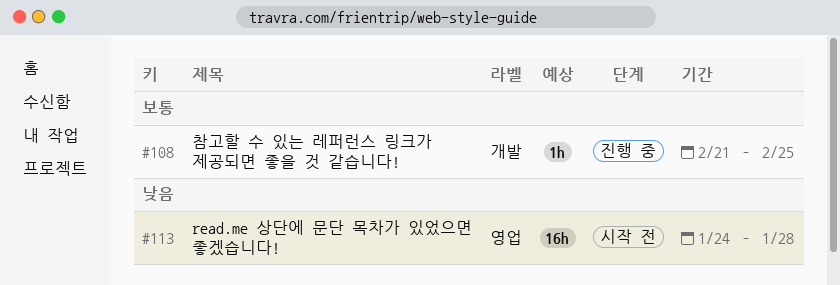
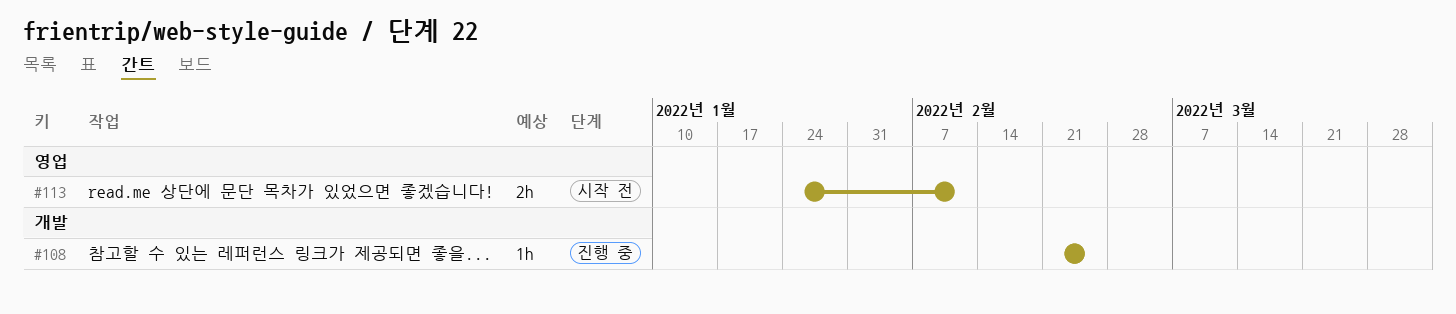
#113, estimate: 16h -> 2h
#113, due: Jan 28 -> Feb 11

